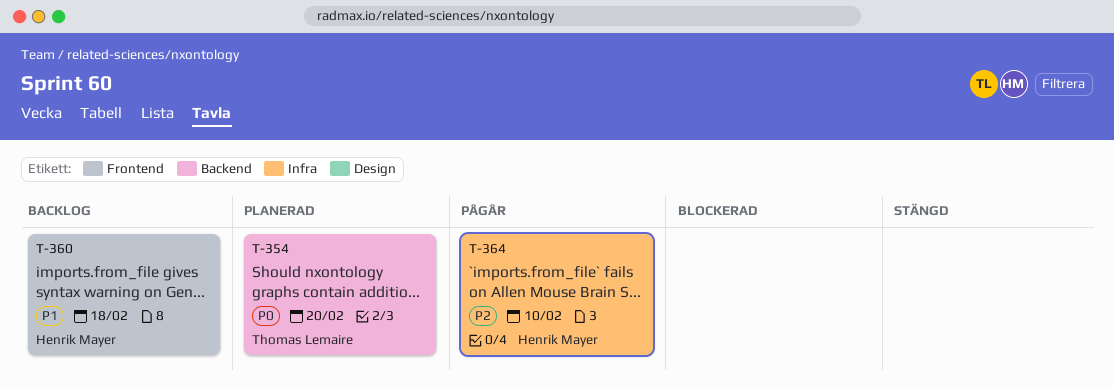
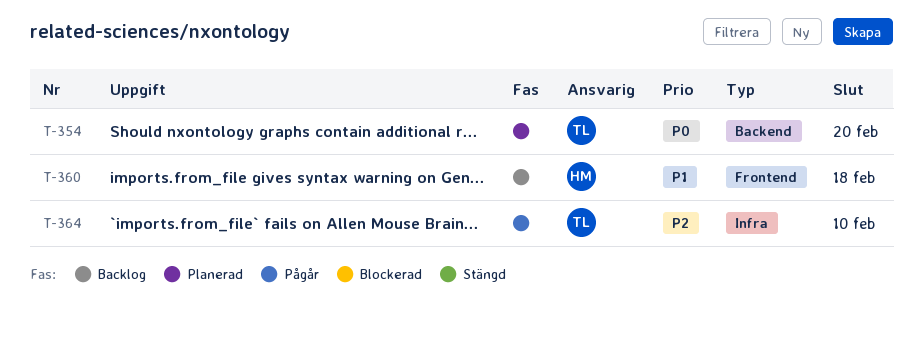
T-364, owner: Henrik Mayer -> Thomas Lemaire

